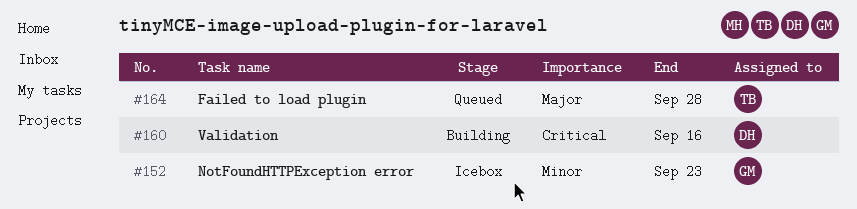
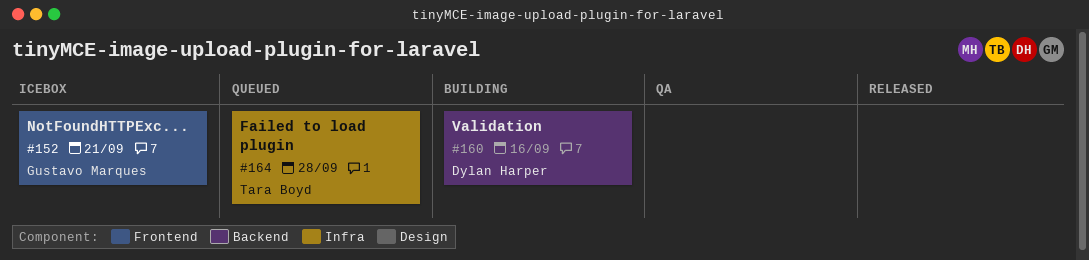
#152, due: Sep 23 -> Sep 21

